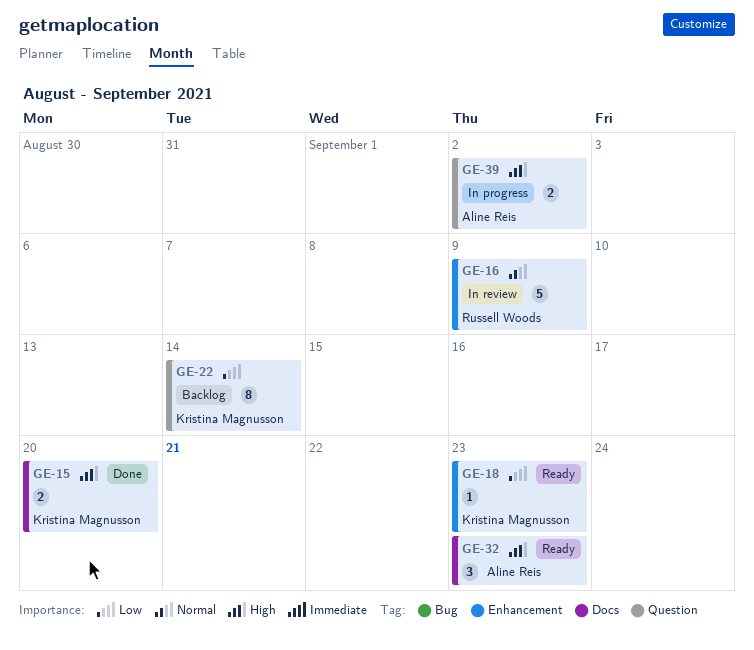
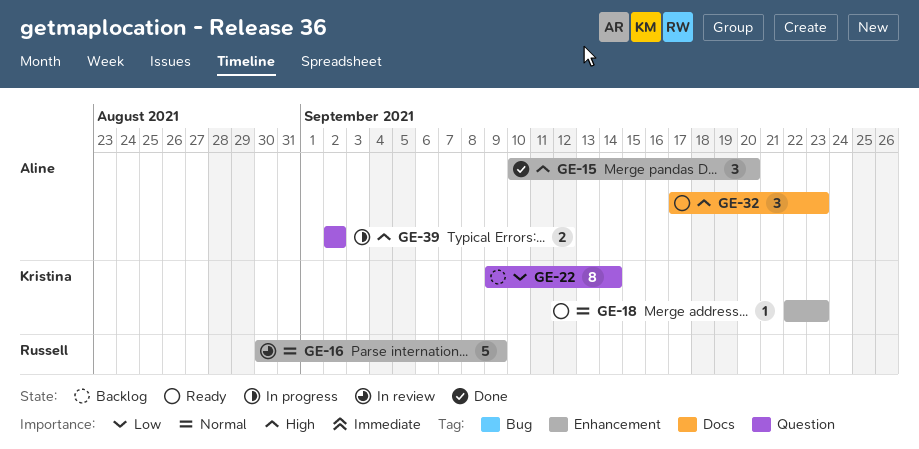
GE-15, owner: Kristina Magnusson -> Aline Reis
GE-15, label: Docs -> Enhancement
GE-15, estimate: 2 -> 3
GE-18, priority: Low -> Normal

